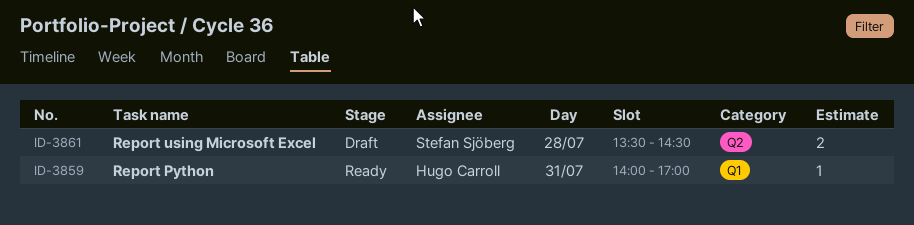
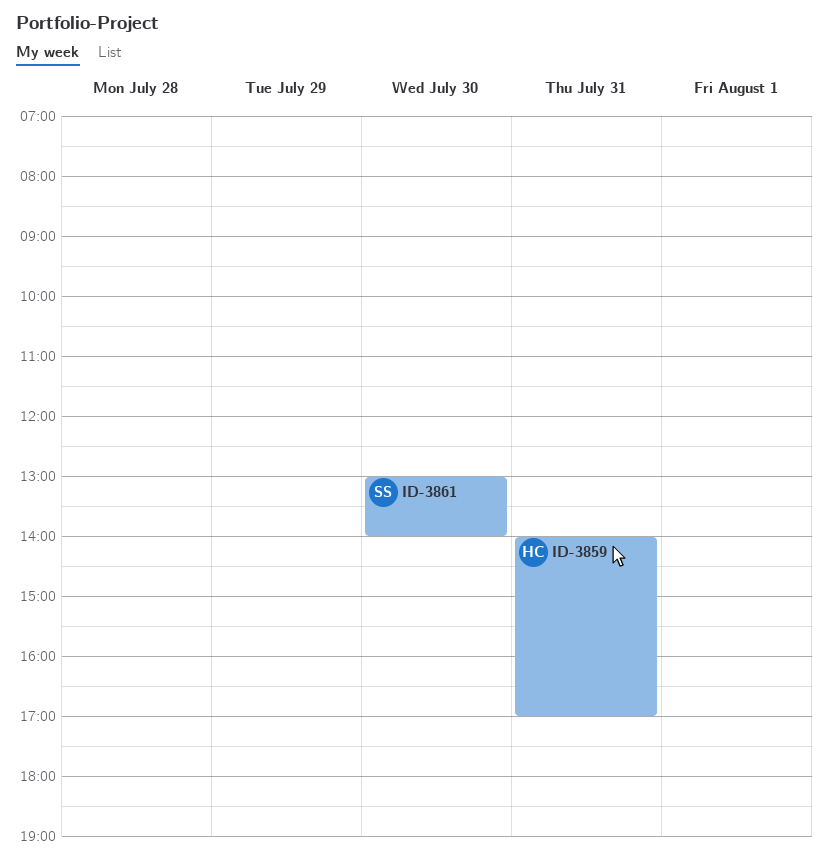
ID-3861, day: Jul 28 -> Jul 30
ID-3861, begins: 13:30 -> 13:00
ID-3861, ends: 14:30 -> 14:00

